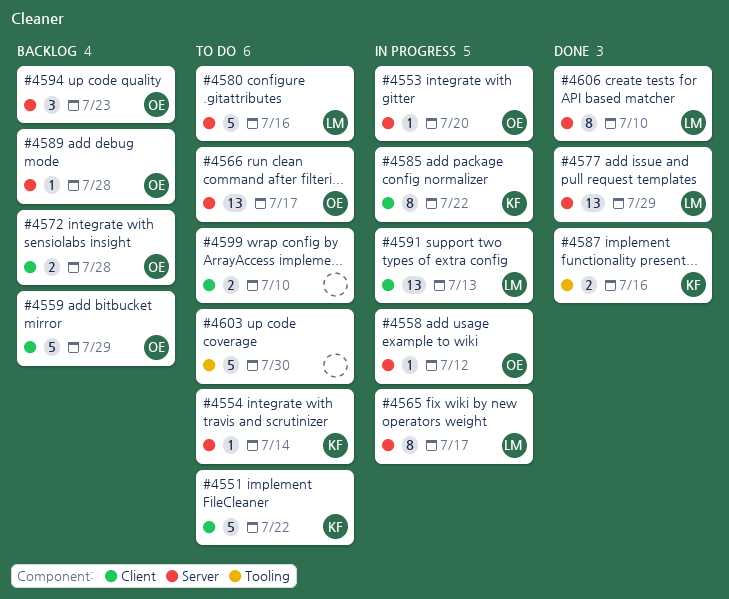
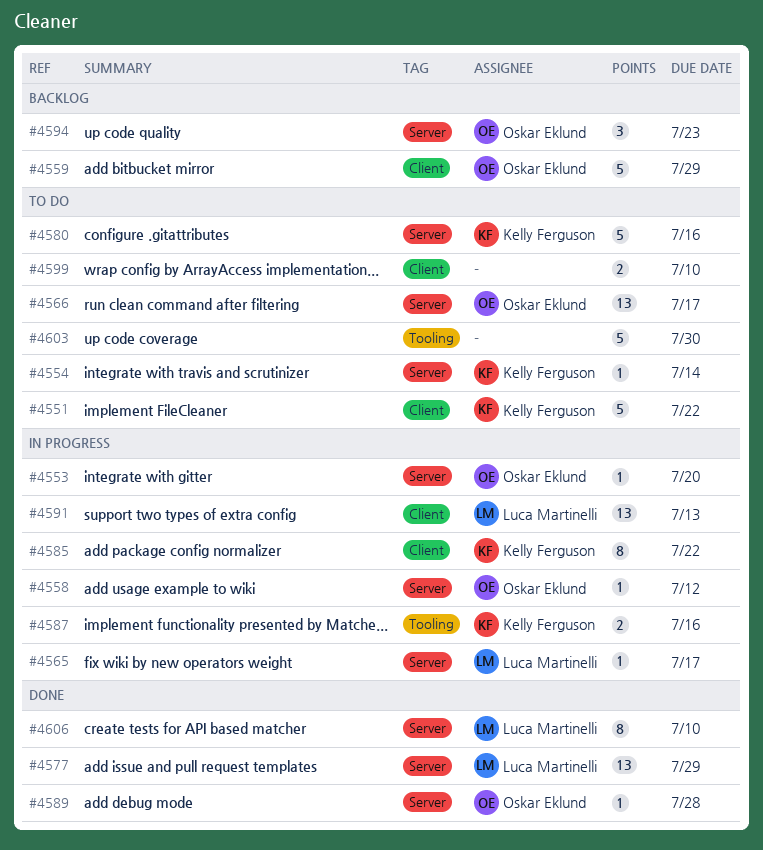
#4565, estimate: 8 -> 1
#4572: present -> none
#4580, owner: Luca Martinelli -> Kelly Ferguson
#4587, status: Done -> In progress
#4589, status: Backlog -> Done

